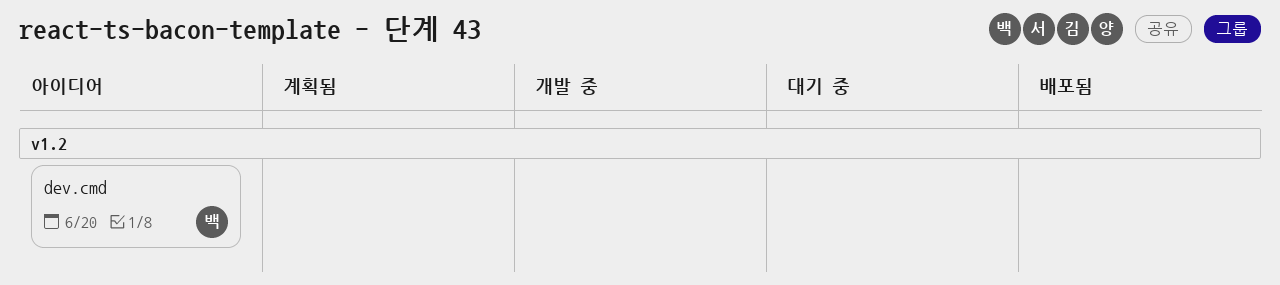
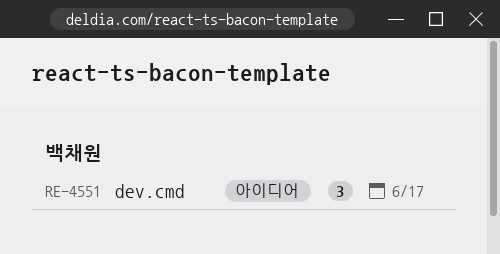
dev.cmd, due: Jun 20 -> Jun 17

